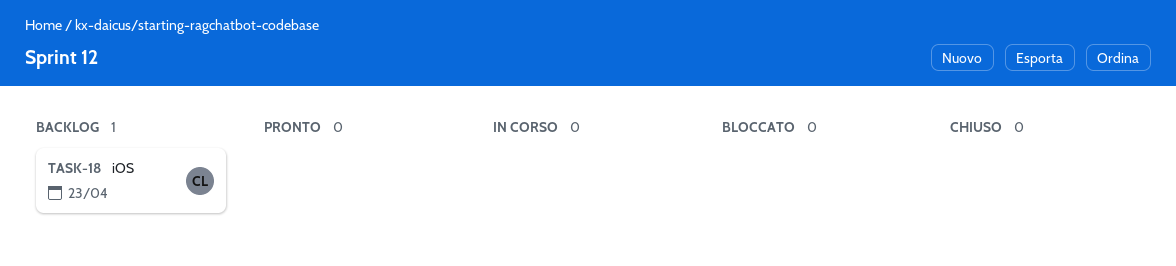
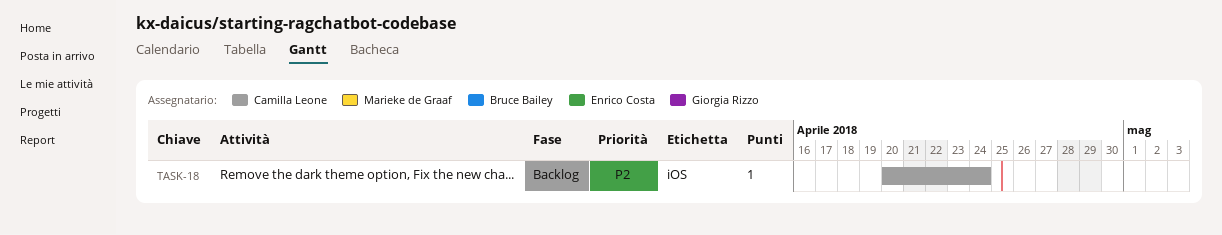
TASK-18, due: Apr 23 -> Apr 24

